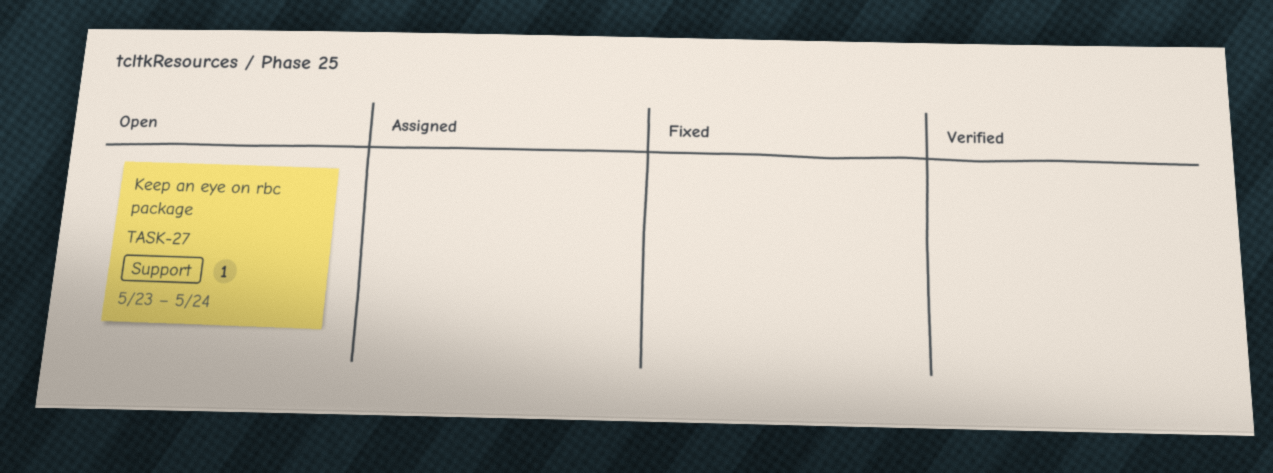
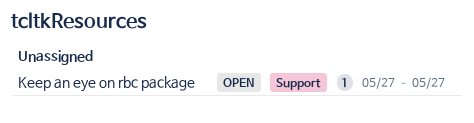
Keep an eye on rbc package, start: May 23 -> May 27
Keep an eye on rbc package, due: May 24 -> May 27

